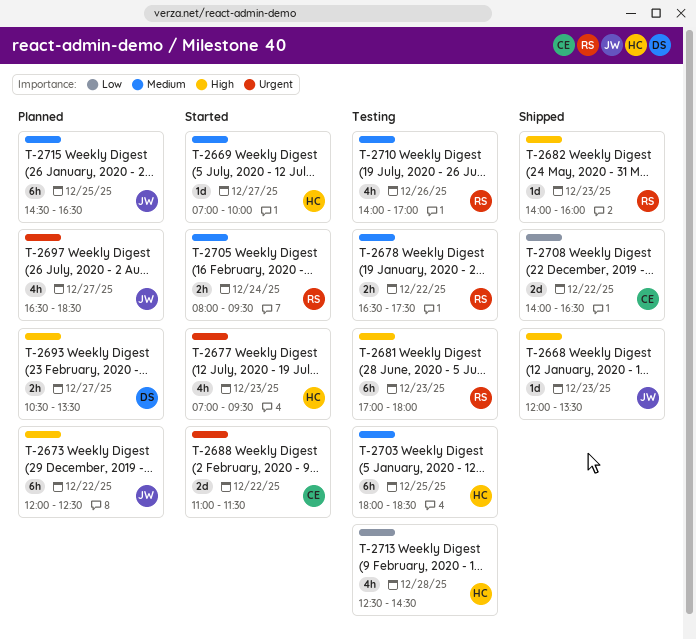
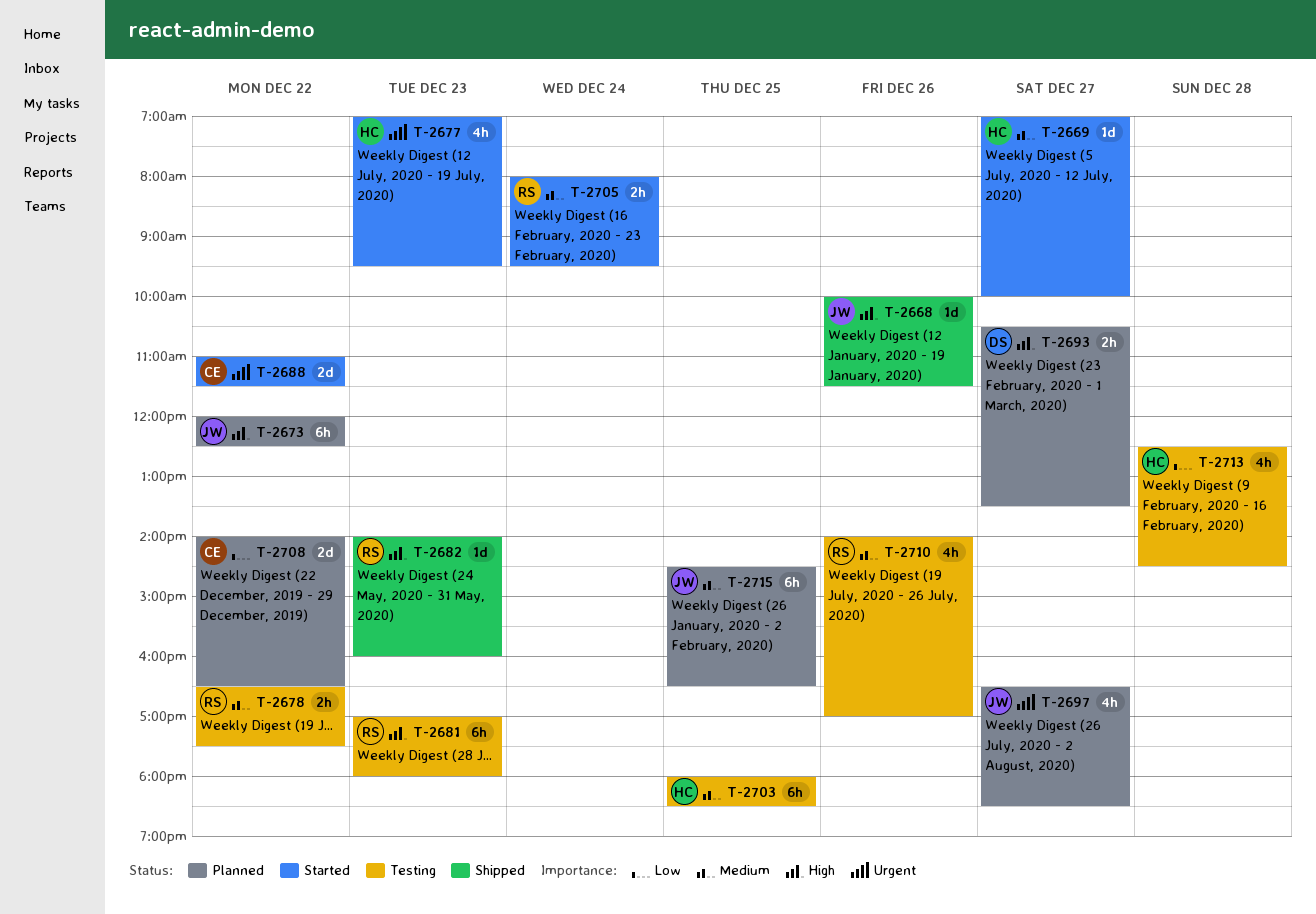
T-2668, day: Dec 23 -> Dec 26
T-2668, begins: 12:00 -> 10:00
T-2668, ends: 13:30 -> 11:30
T-2708, status: Shipped -> Planned

